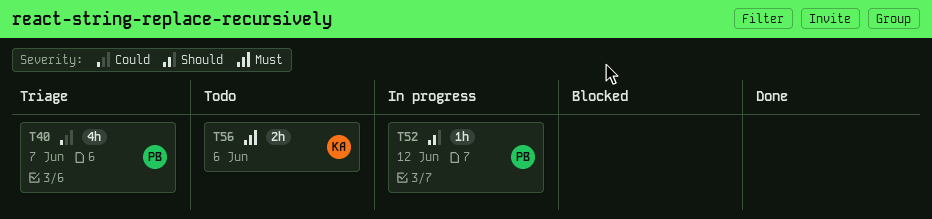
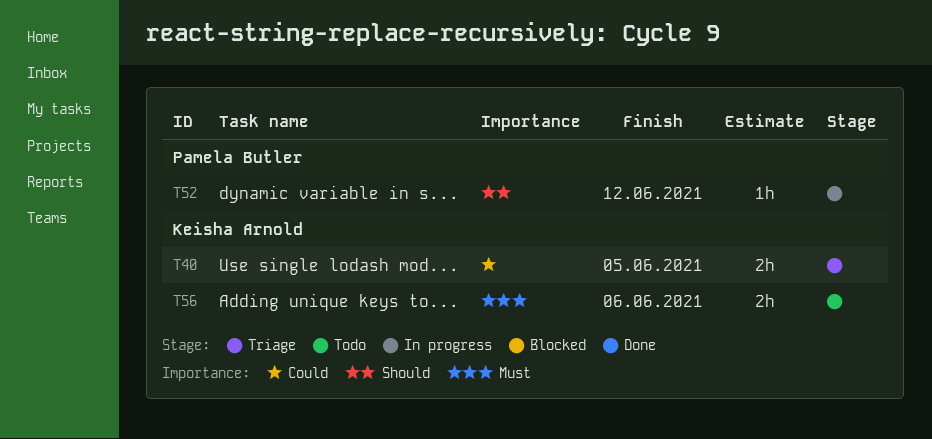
T40, owner: Pamela Butler -> Keisha Arnold
T40, estimate: 4h -> 2h
T40, due: Jun 7 -> Jun 5

